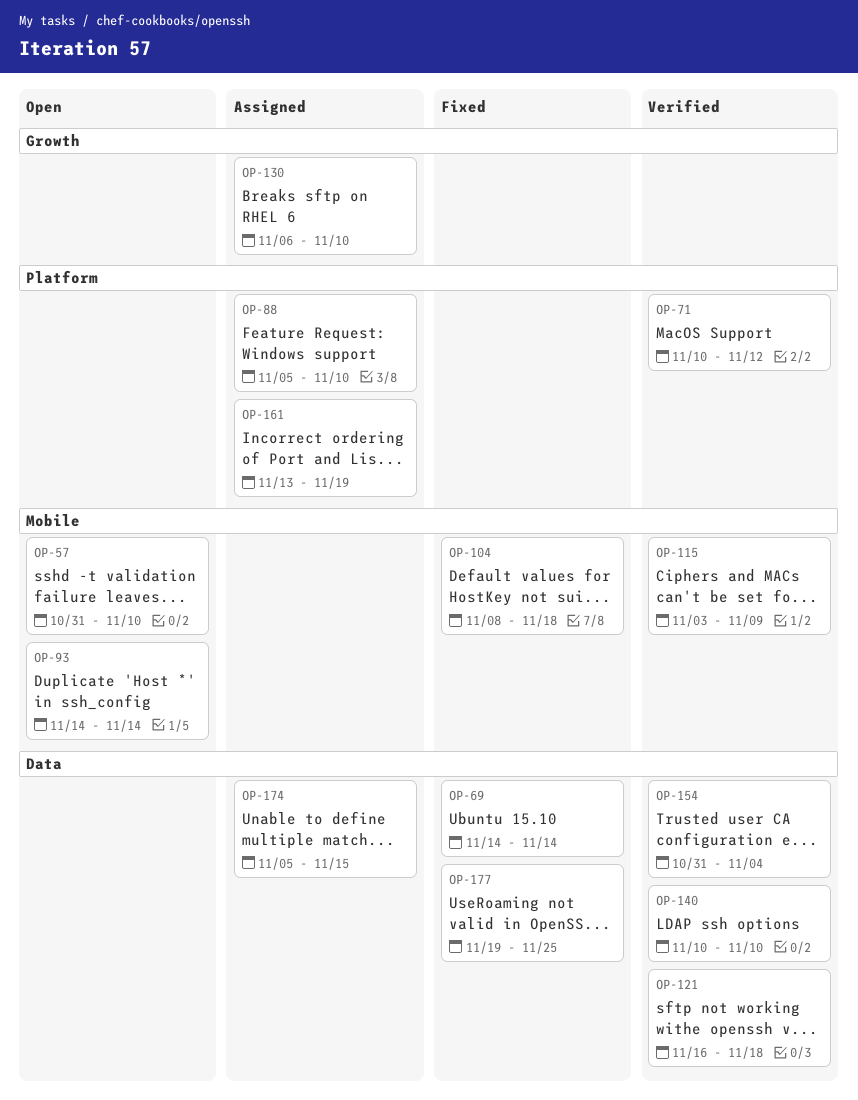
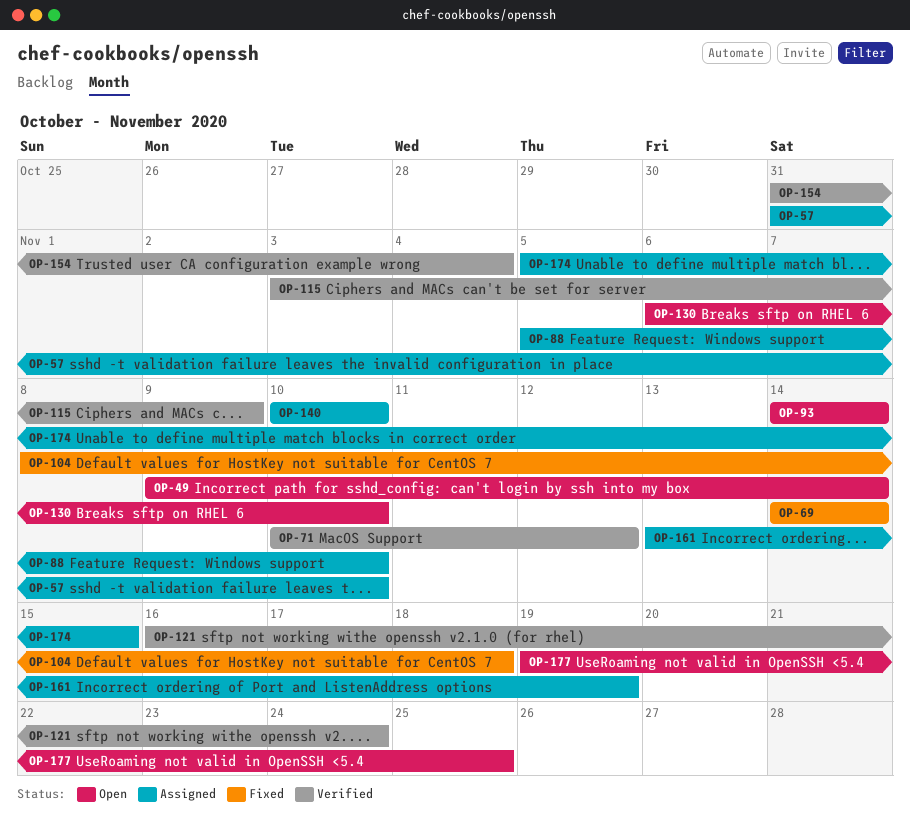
OP-49: none -> present
OP-57, status: Open -> Assigned
OP-121, due: Nov 18 -> Nov 24
OP-130, status: Assigned -> Open
OP-140, status: Verified -> Assigned
OP-177, status: Fixed -> Open

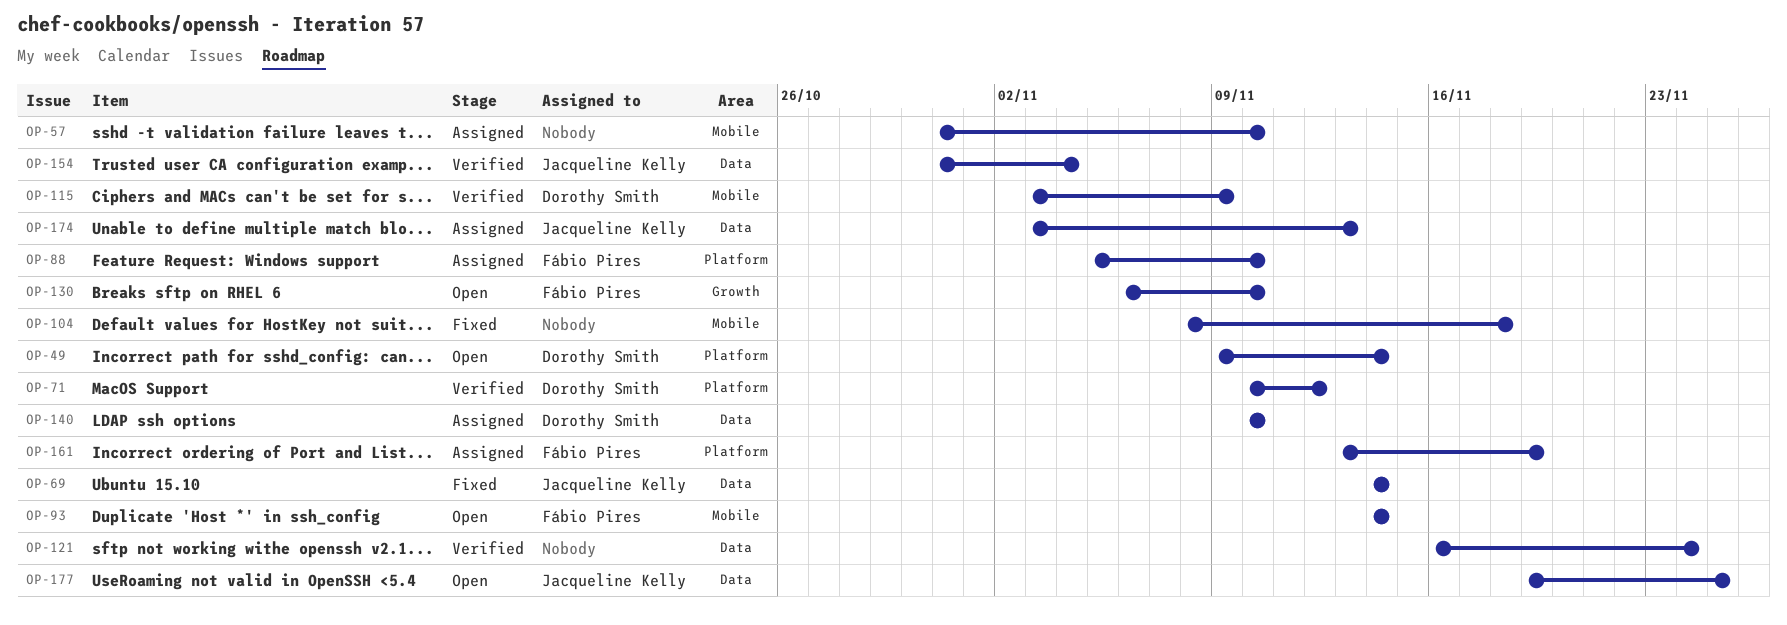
OP-174, start: Nov 5 -> Nov 3
OP-174, due: Nov 15 -> Nov 13

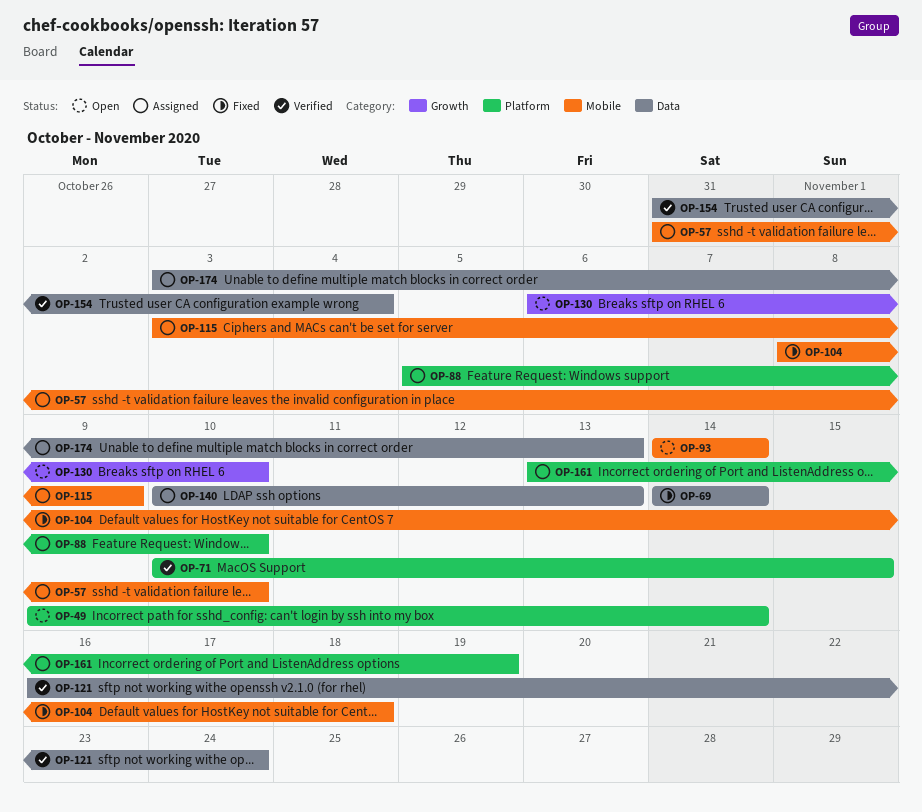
OP-71, due: Nov 12 -> Nov 15
OP-115, status: Verified -> Assigned
OP-140, due: Nov 10 -> Nov 13
OP-177: present -> none

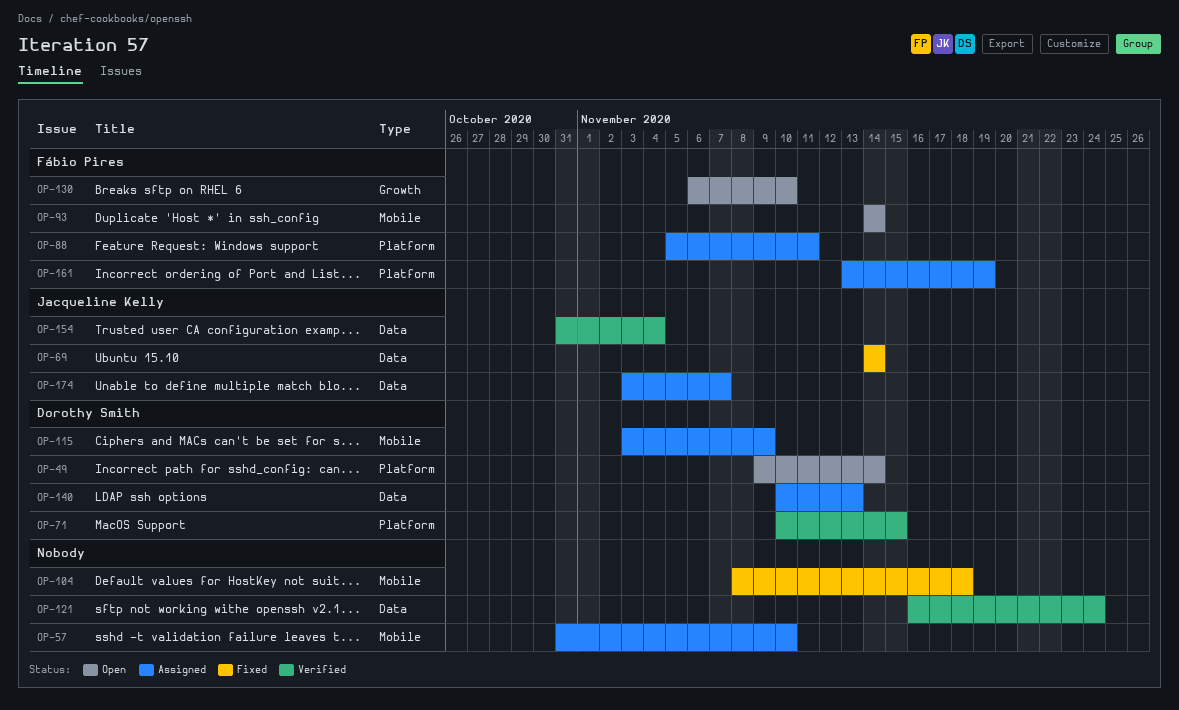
OP-88, due: Nov 10 -> Nov 11
OP-174, due: Nov 13 -> Nov 7

